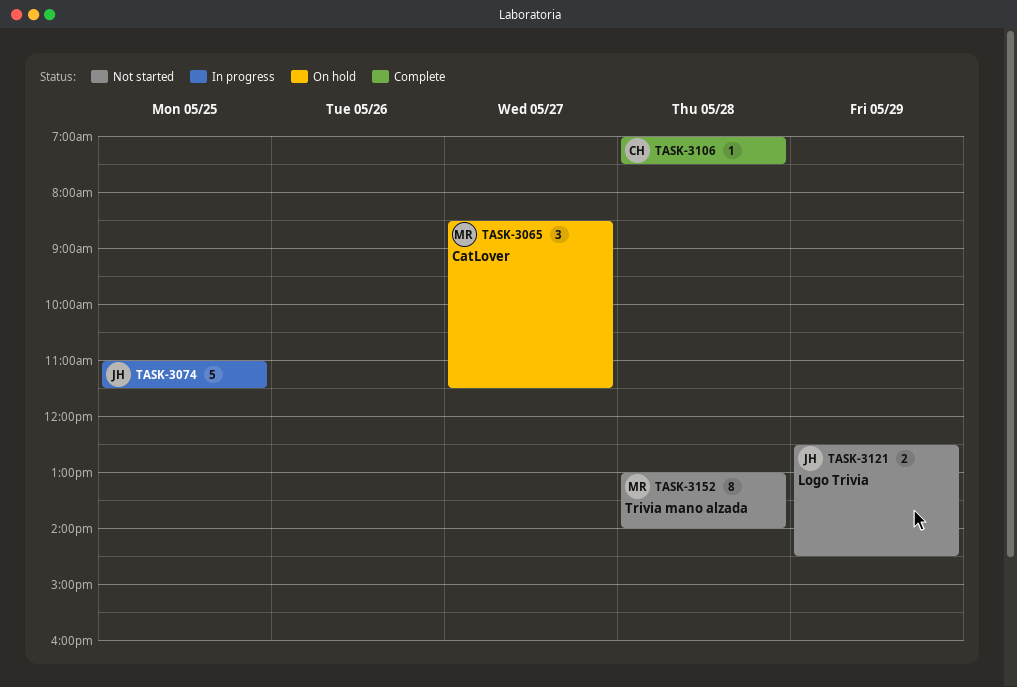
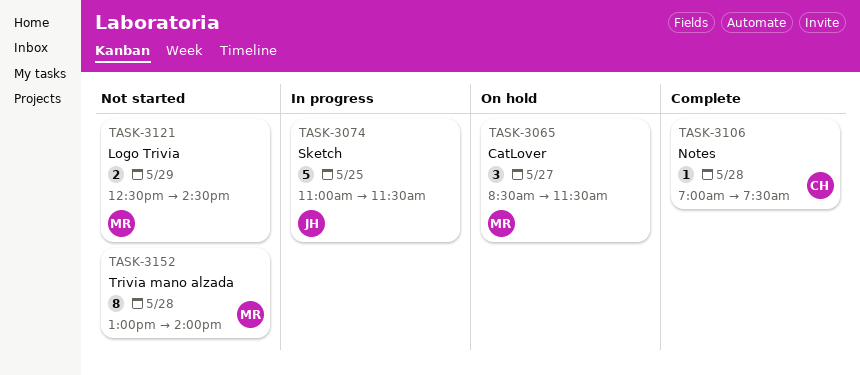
TASK-3121, owner: JH -> MR

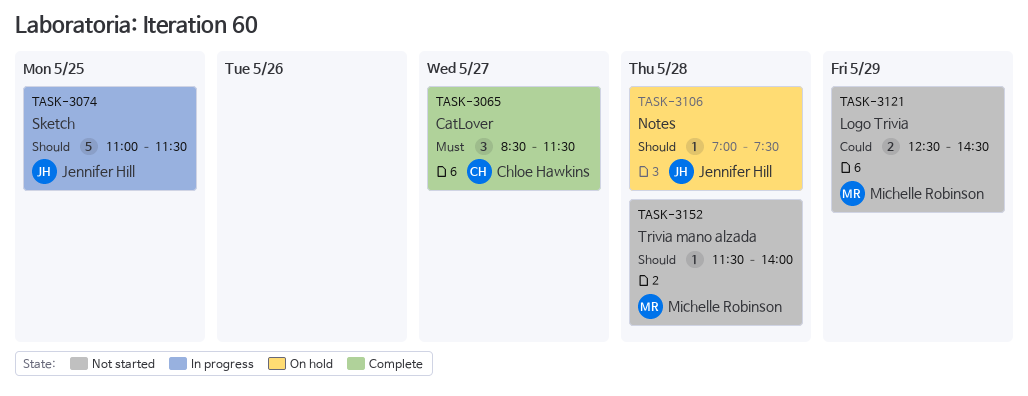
TASK-3065, status: On hold -> Complete
TASK-3065, owner: Michelle Robinson -> Chloe Hawkins
TASK-3106, status: Complete -> On hold
TASK-3106, owner: Chloe Hawkins -> Jennifer Hill
TASK-3152, estimate: 8 -> 1
TASK-3152, begins: 13:00 -> 11:30

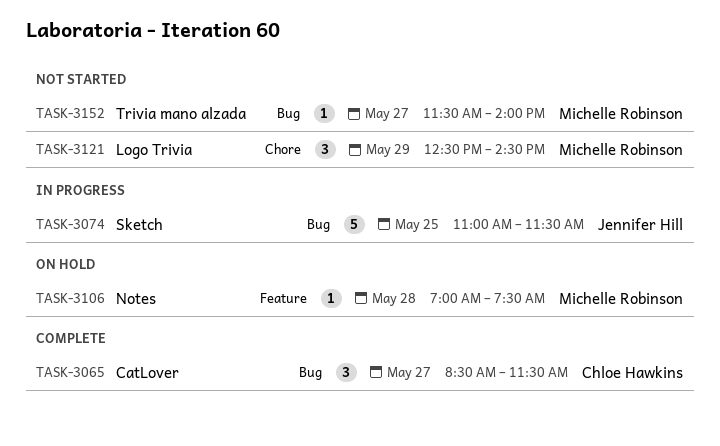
TASK-3106, owner: Jennifer Hill -> Michelle Robinson
TASK-3121, estimate: 2 -> 3
TASK-3152, day: May 28 -> May 27

